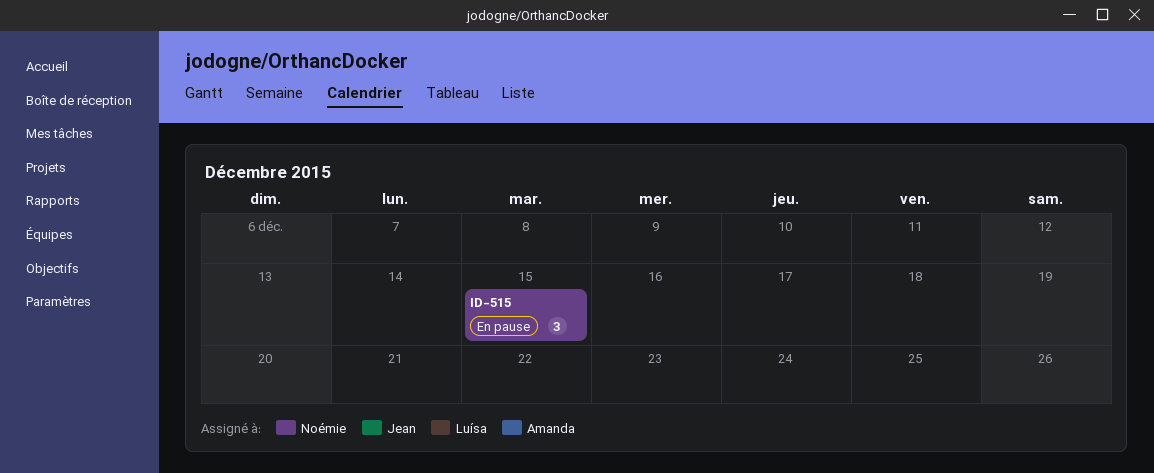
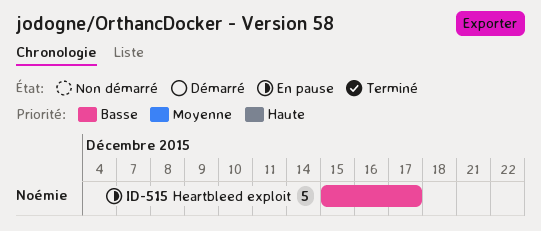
ID-515, estimate: 3 -> 5
ID-515, due: Dec 15 -> Dec 17

